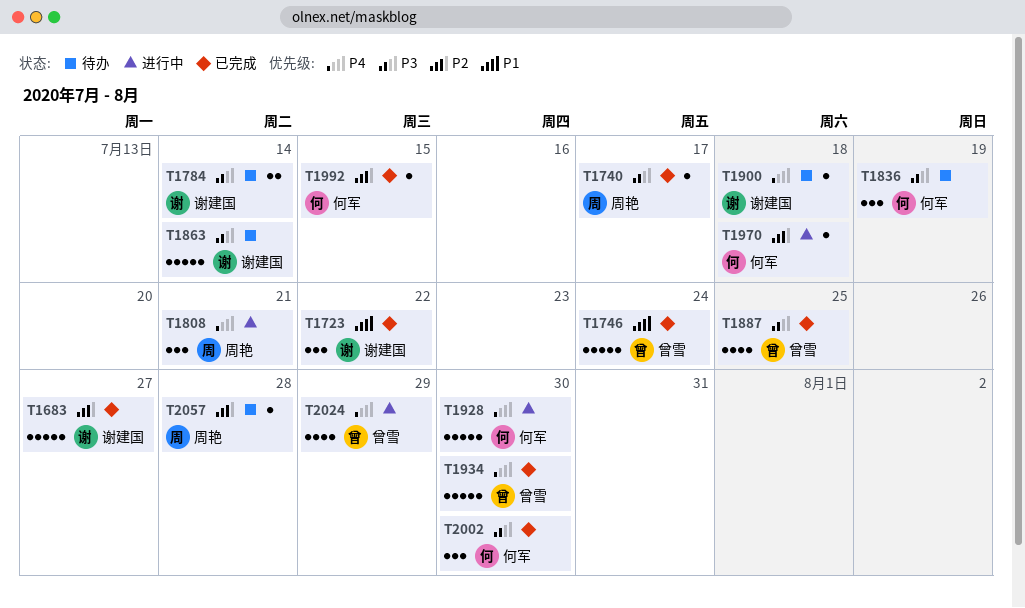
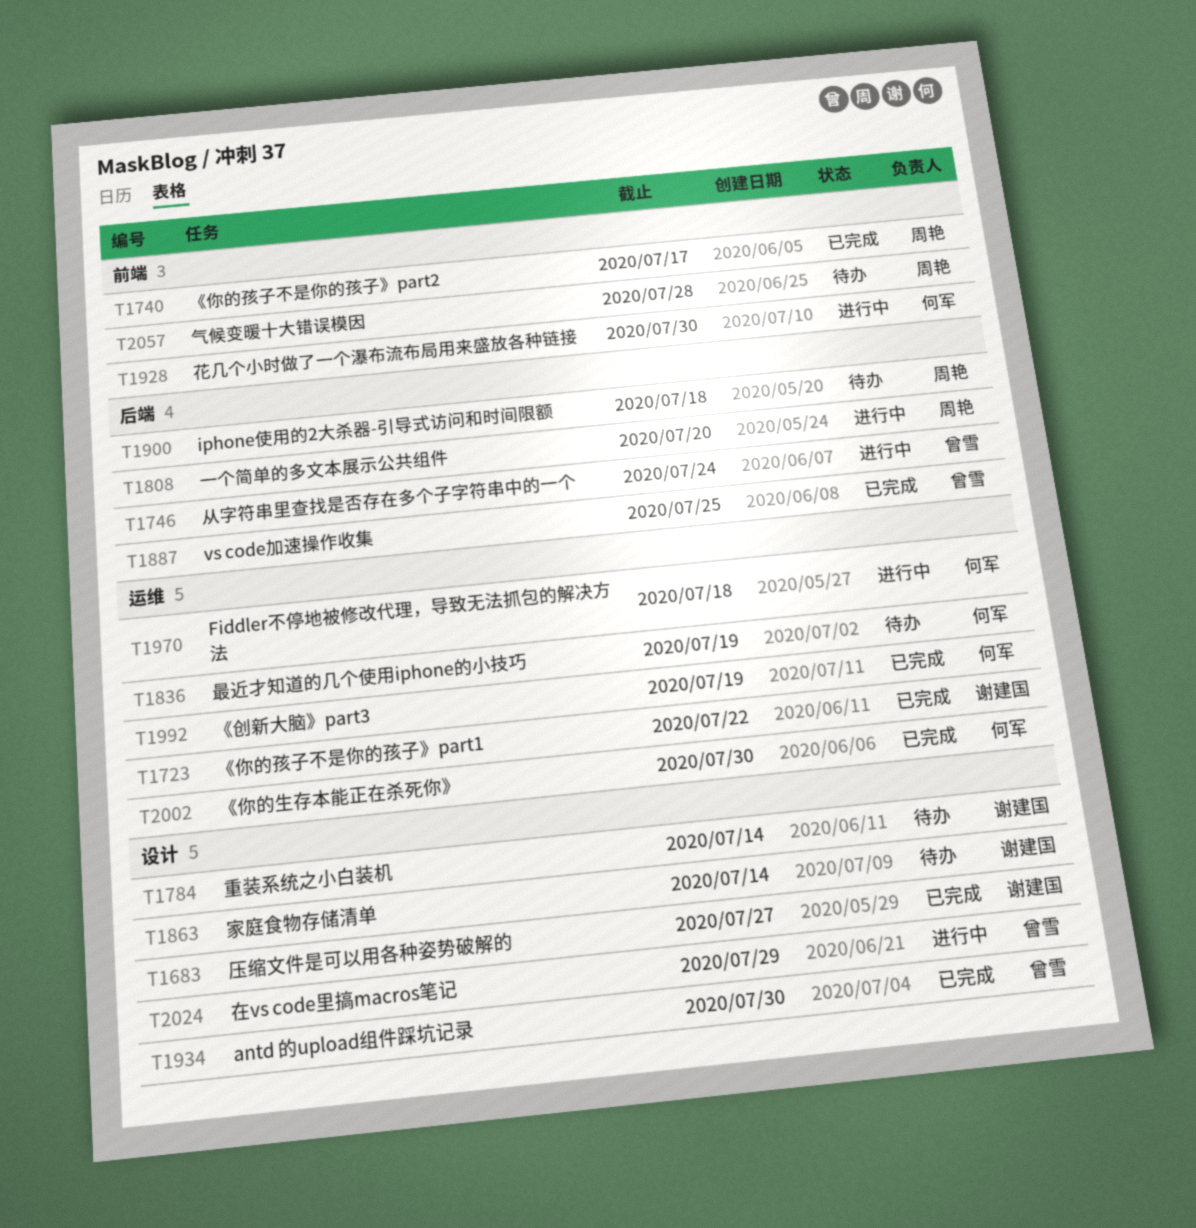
T1746, status: 已完成 -> 进行中
T1808, due: Jul 21 -> Jul 20
T1900, owner: 谢建国 -> 周艳
T1992, due: Jul 15 -> Jul 19

